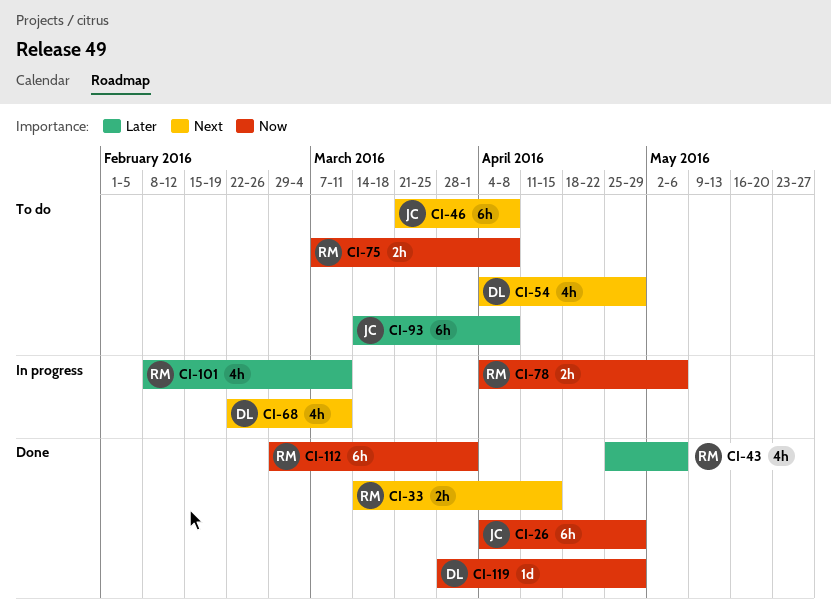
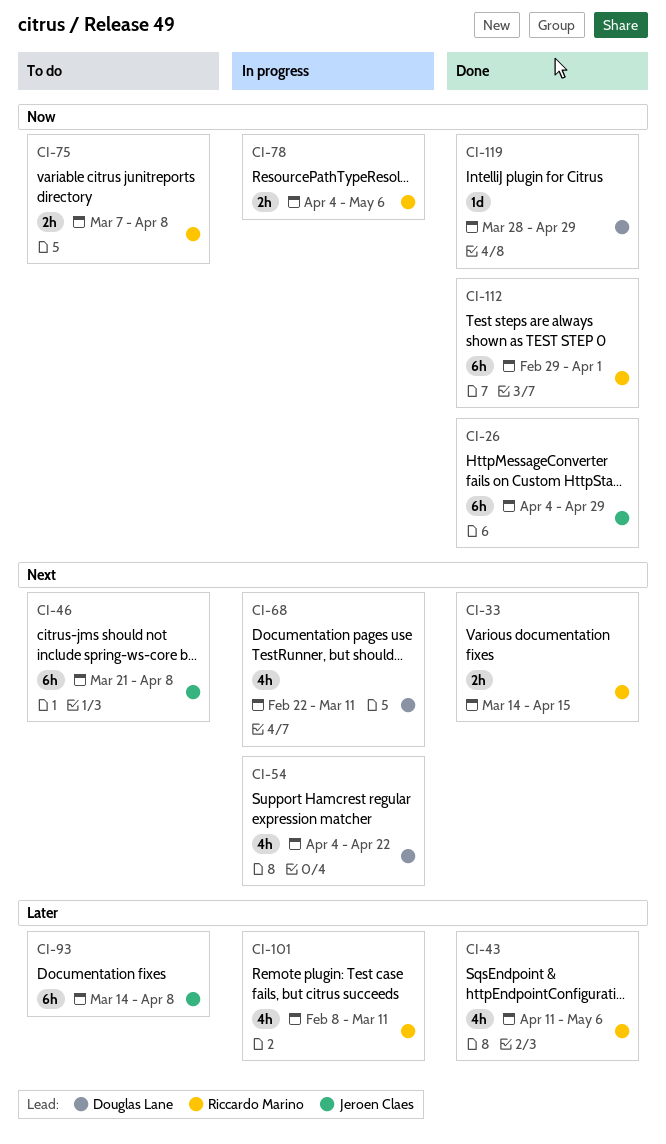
CI-43, start: Apr 25 -> Apr 11
CI-54, status: To do -> In progress
CI-54, due: Apr 29 -> Apr 22

